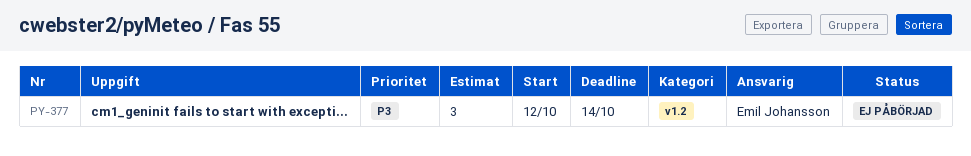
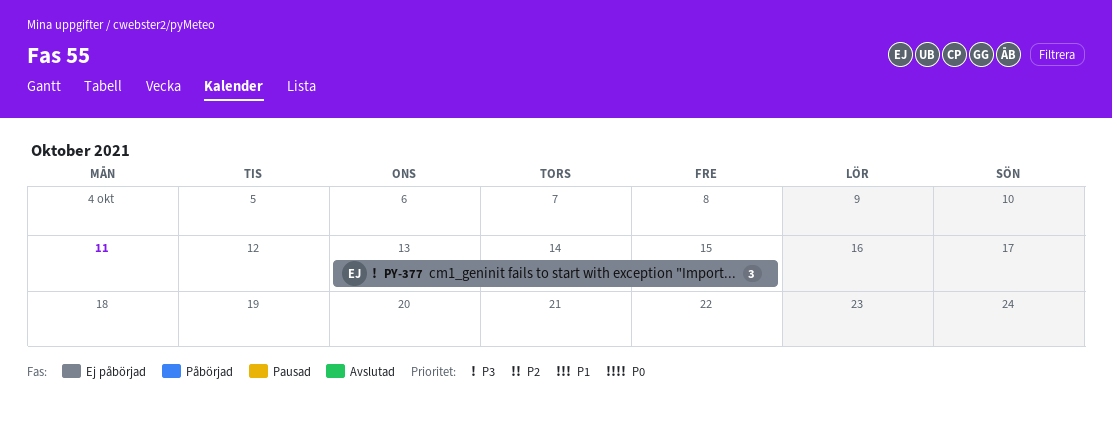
PY-377, start: Oct 12 -> Oct 13
PY-377, due: Oct 14 -> Oct 15

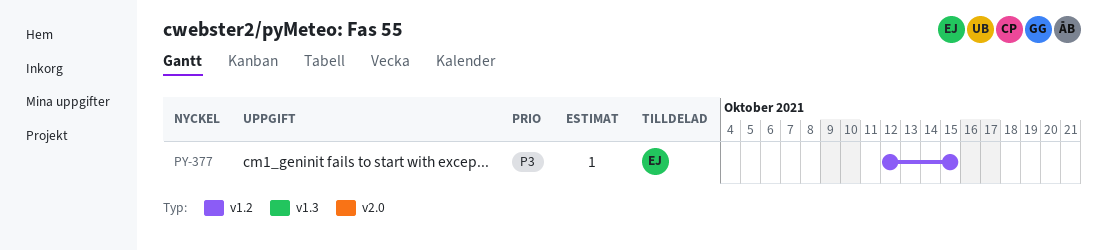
PY-377, estimate: 3 -> 1
PY-377, start: Oct 13 -> Oct 12

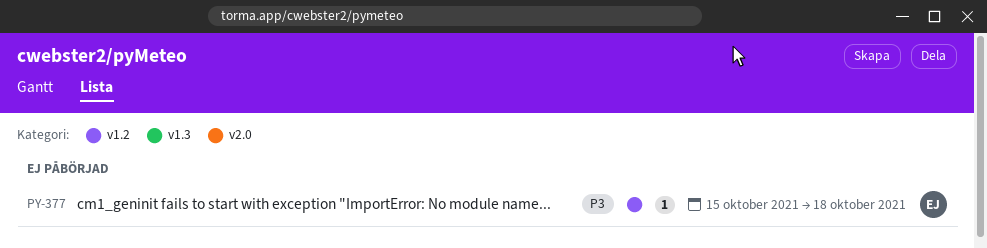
PY-377, start: Oct 12 -> Oct 15
PY-377, due: Oct 15 -> Oct 18

